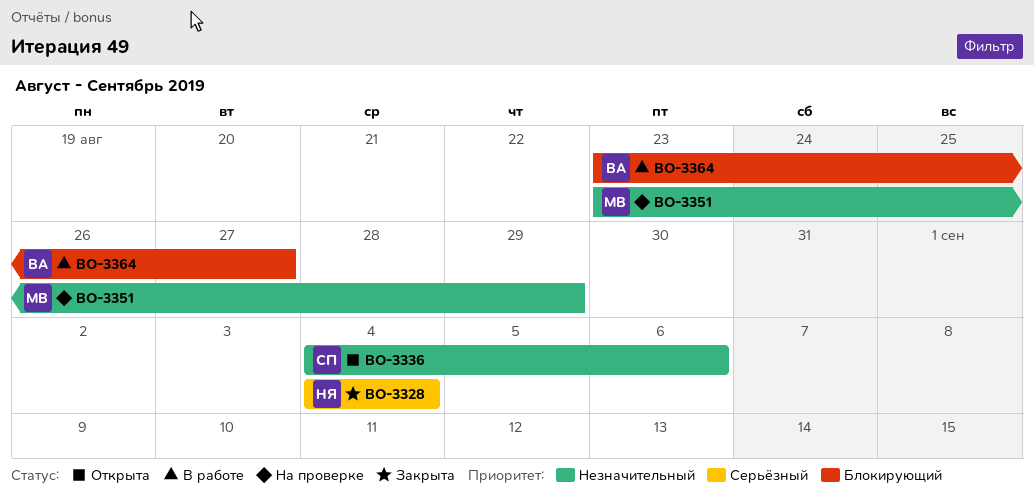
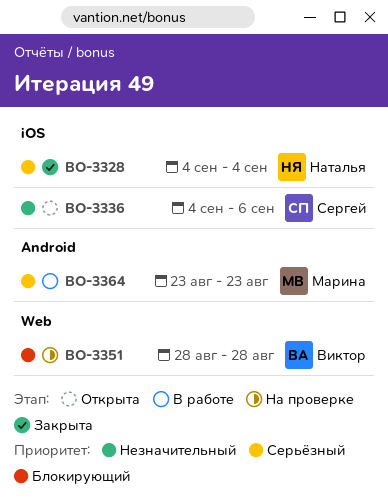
BO-3351, owner: Марина -> Виктор
BO-3351, priority: Незначительный -> Блокирующий
BO-3351, start: Aug 23 -> Aug 28
BO-3351, due: Aug 29 -> Aug 28
BO-3364, owner: Виктор -> Марина
BO-3364, priority: Блокирующий -> Серьёзный
BO-3364, due: Aug 27 -> Aug 23

